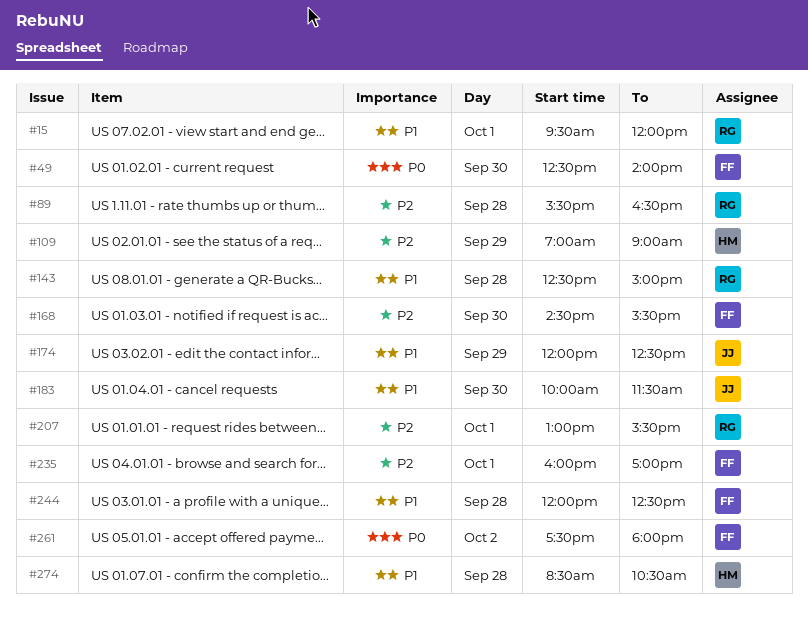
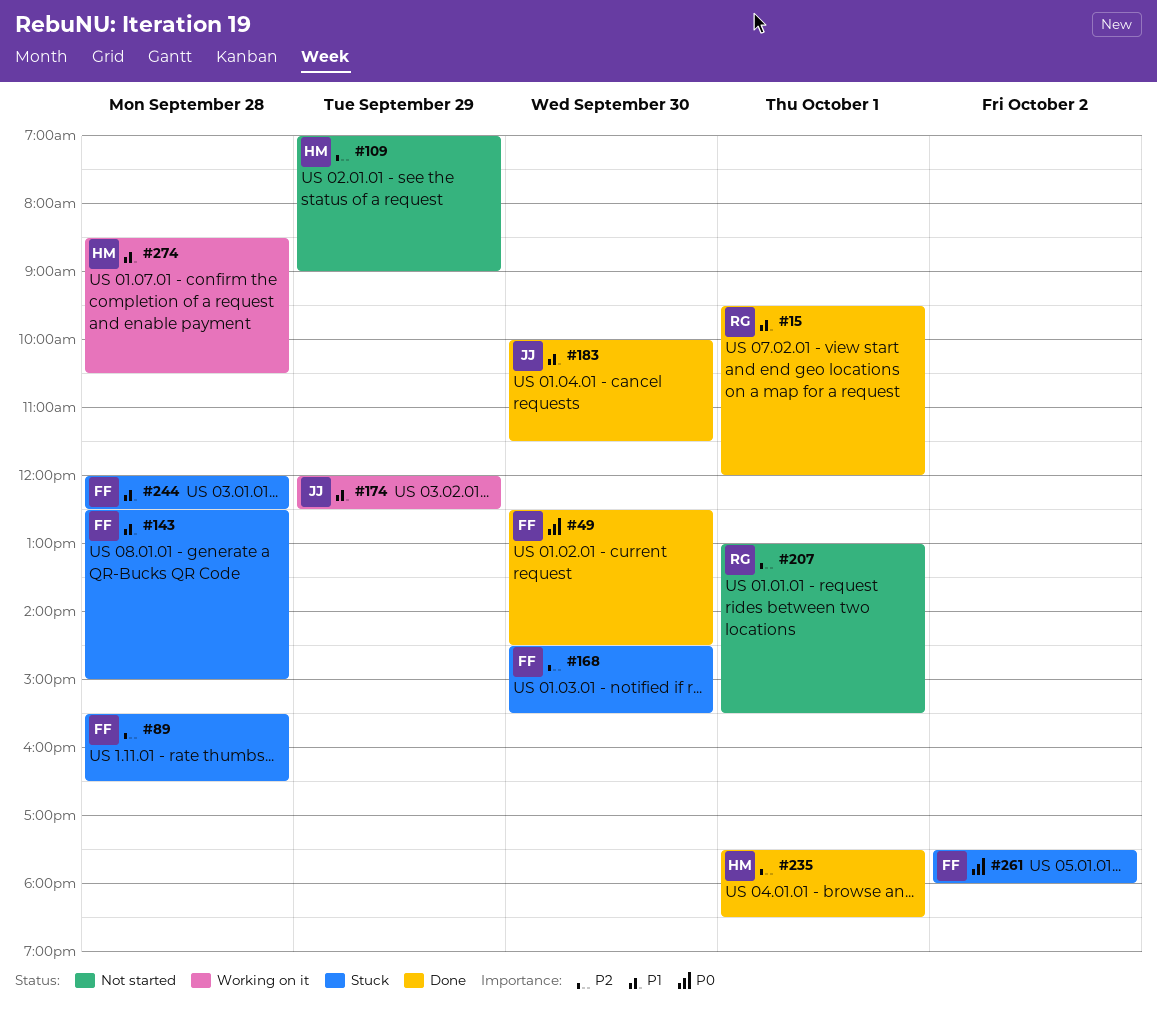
#49, ends: 14:00 -> 14:30
#89, owner: RG -> FF
#143, owner: RG -> FF
#235, owner: FF -> HM
#235, begins: 16:00 -> 17:30
#235, ends: 17:00 -> 18:30

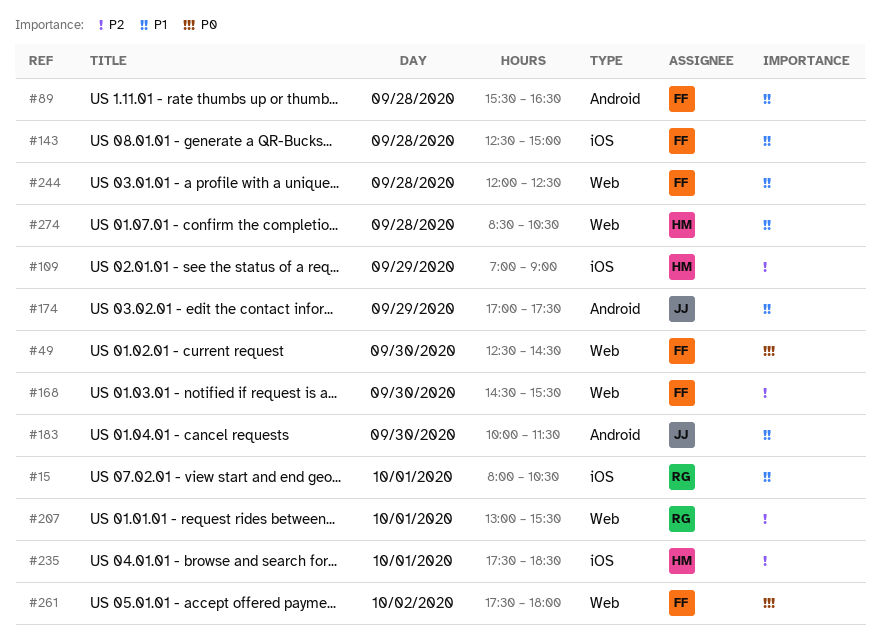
#15, begins: 09:30 -> 08:00
#15, ends: 12:00 -> 10:30
#89, priority: P2 -> P1
#174, begins: 12:00 -> 17:00
#174, ends: 12:30 -> 17:30

